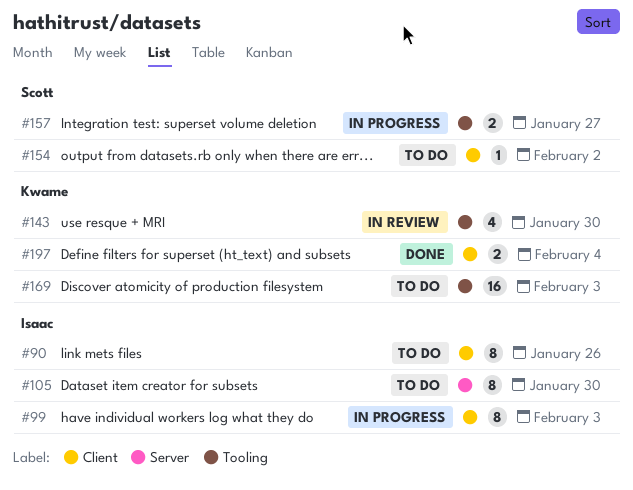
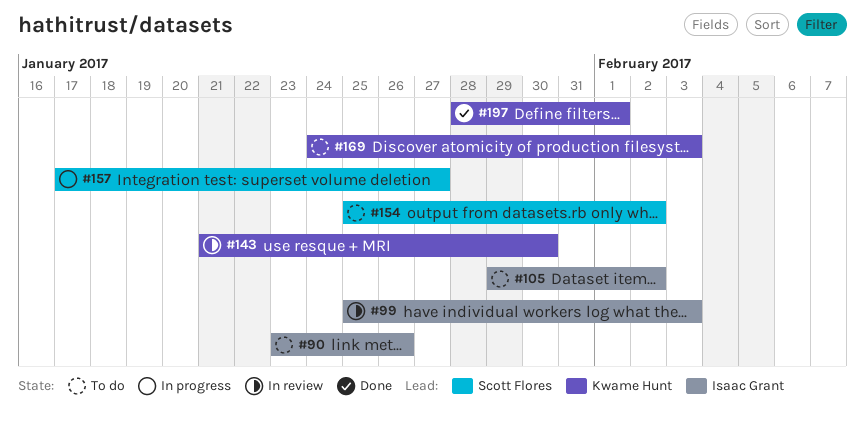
#99, status: In progress -> In review
#105, due: Jan 30 -> Feb 2
#197, due: Feb 4 -> Feb 1

